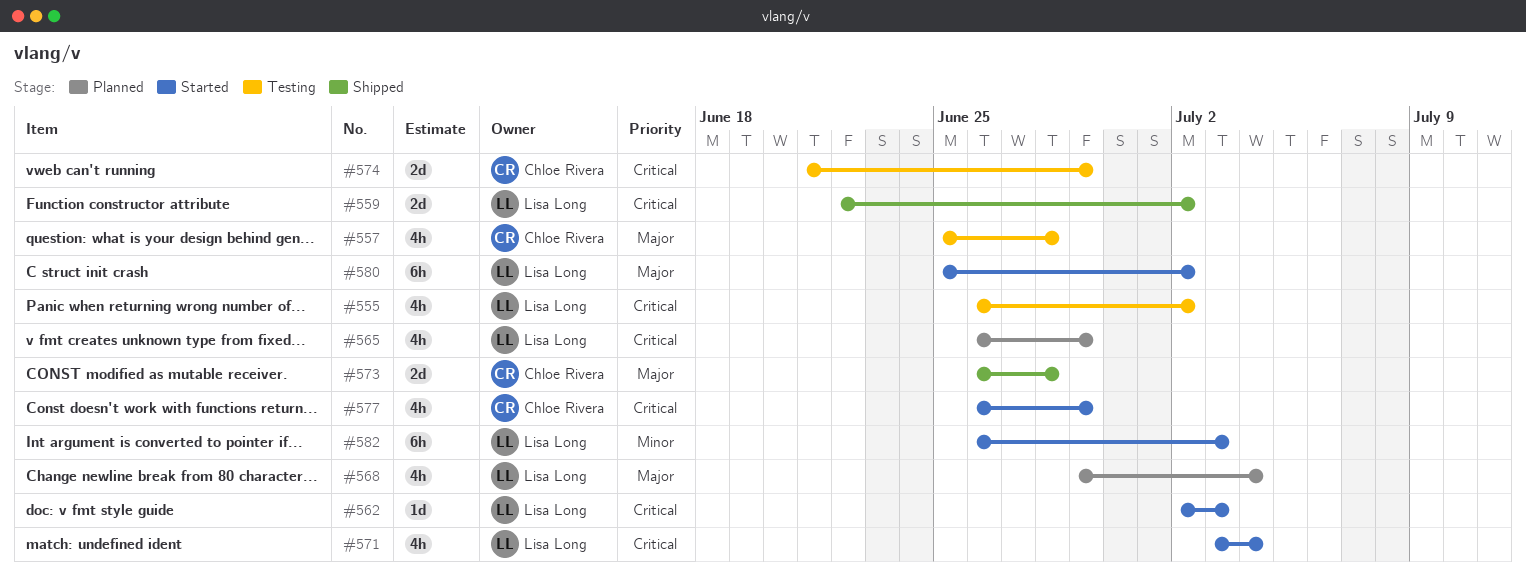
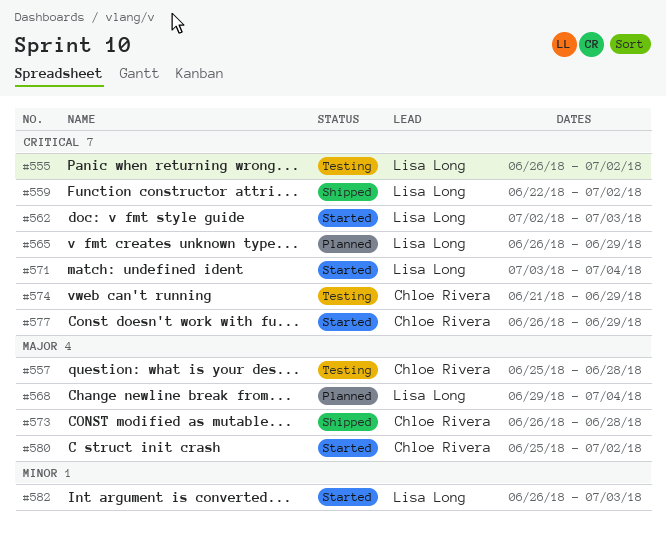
#580, owner: Lisa Long -> Chloe Rivera

